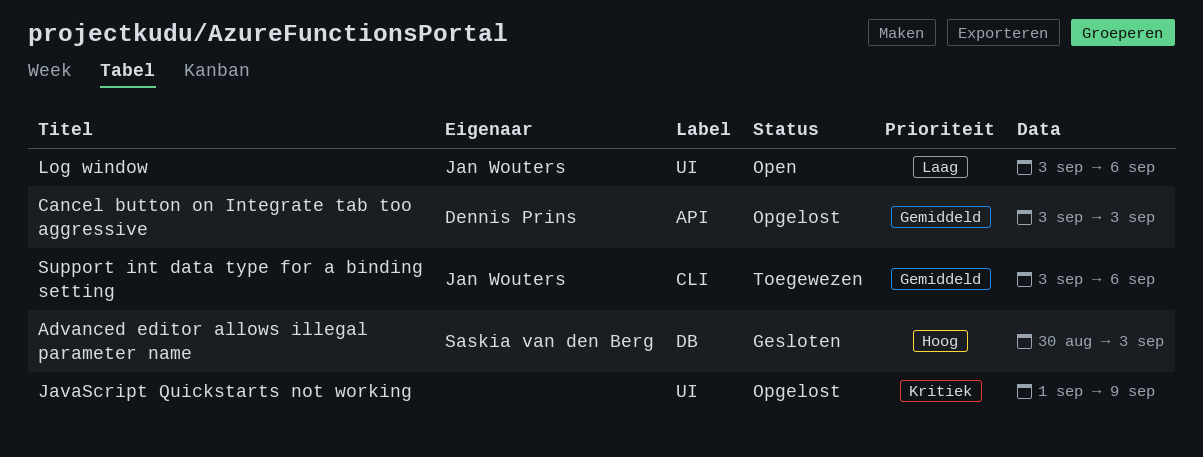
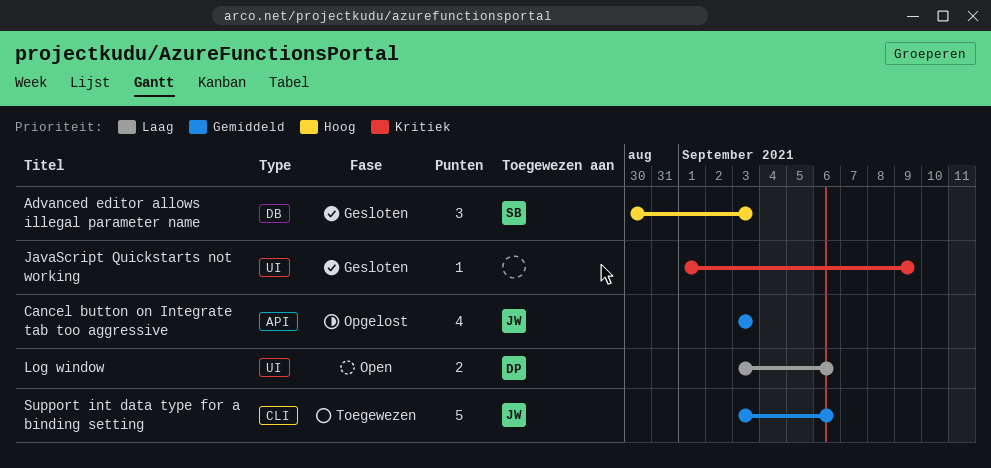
Cancel button on Integrate tab too aggressive, owner: Dennis Prins -> Jan Wouters
JavaScript Quickstarts not working, status: Opgelost -> Gesloten
Log window, owner: Jan Wouters -> Dennis Prins

